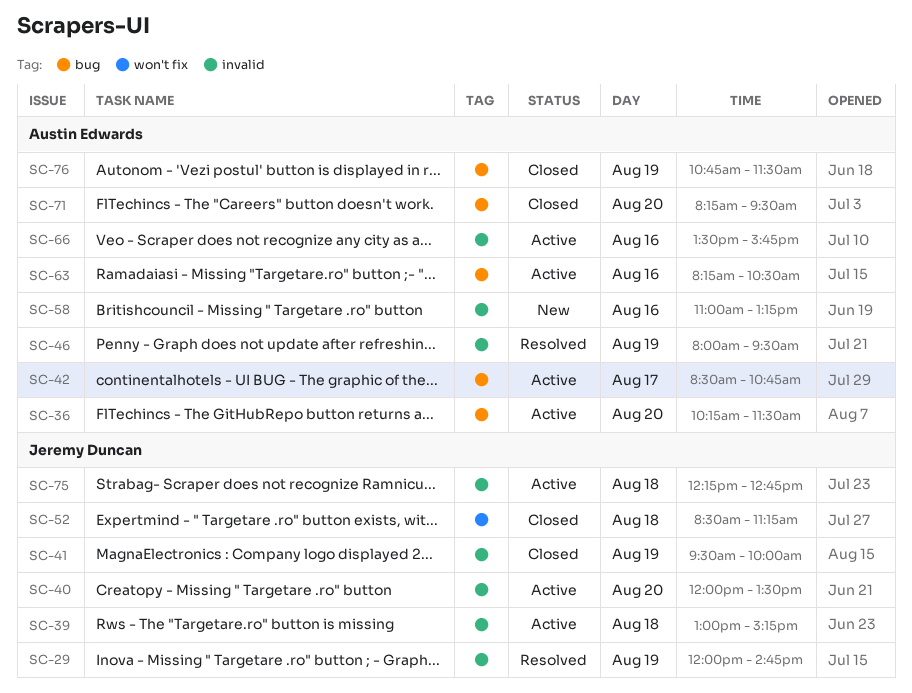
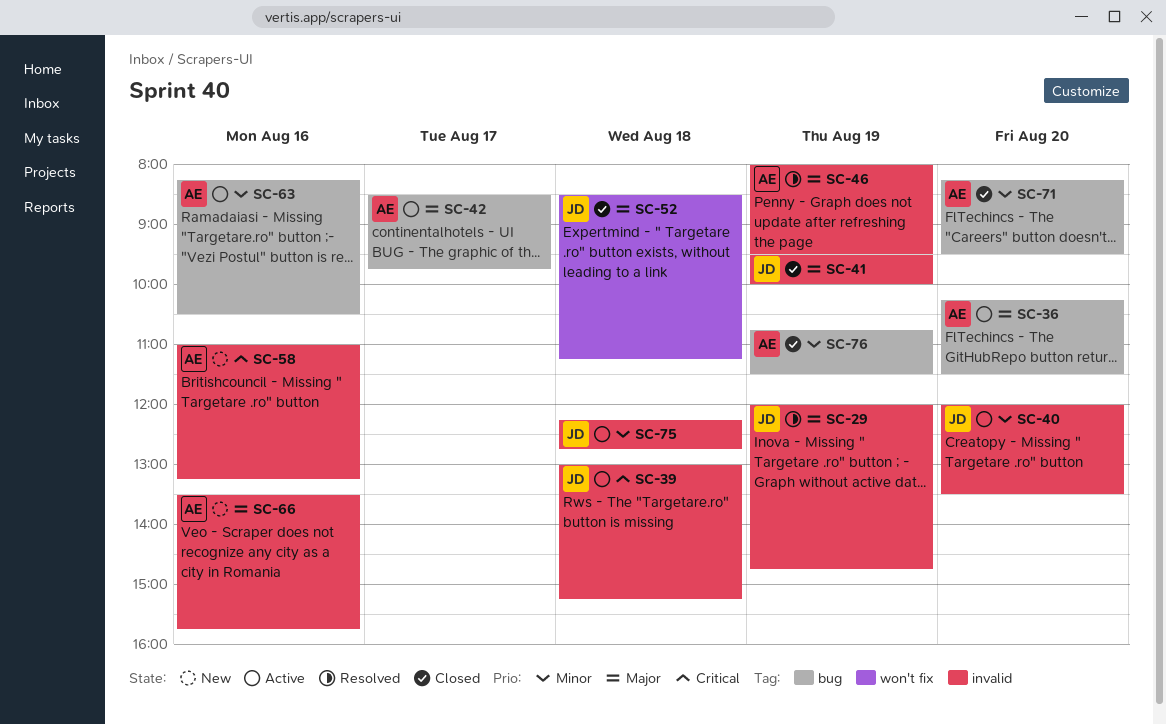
SC-42, ends: 10:45 -> 09:45
SC-66, status: Active -> New

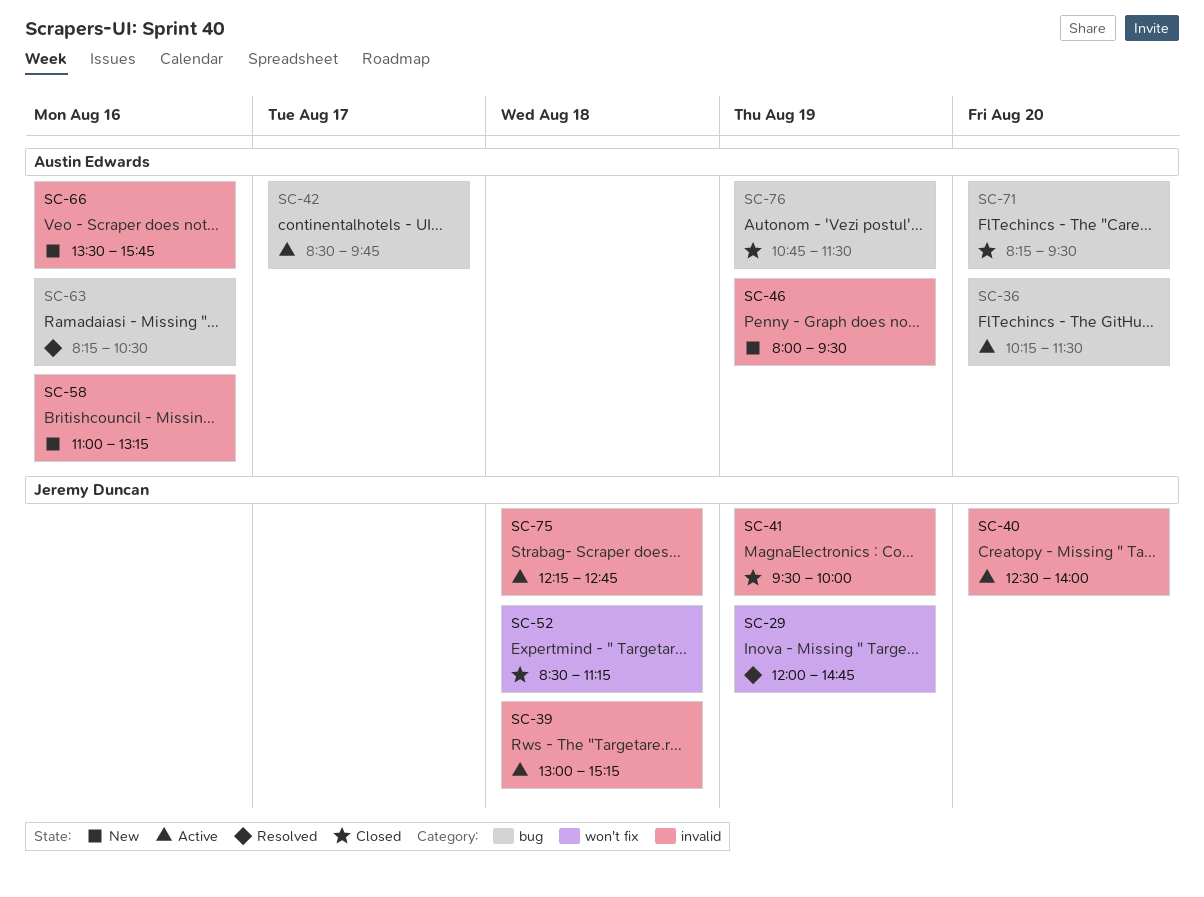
SC-29, label: invalid -> won't fix
SC-40, begins: 12:00 -> 12:30
SC-40, ends: 13:30 -> 14:00
SC-46, status: Resolved -> New
SC-63, status: Active -> Resolved

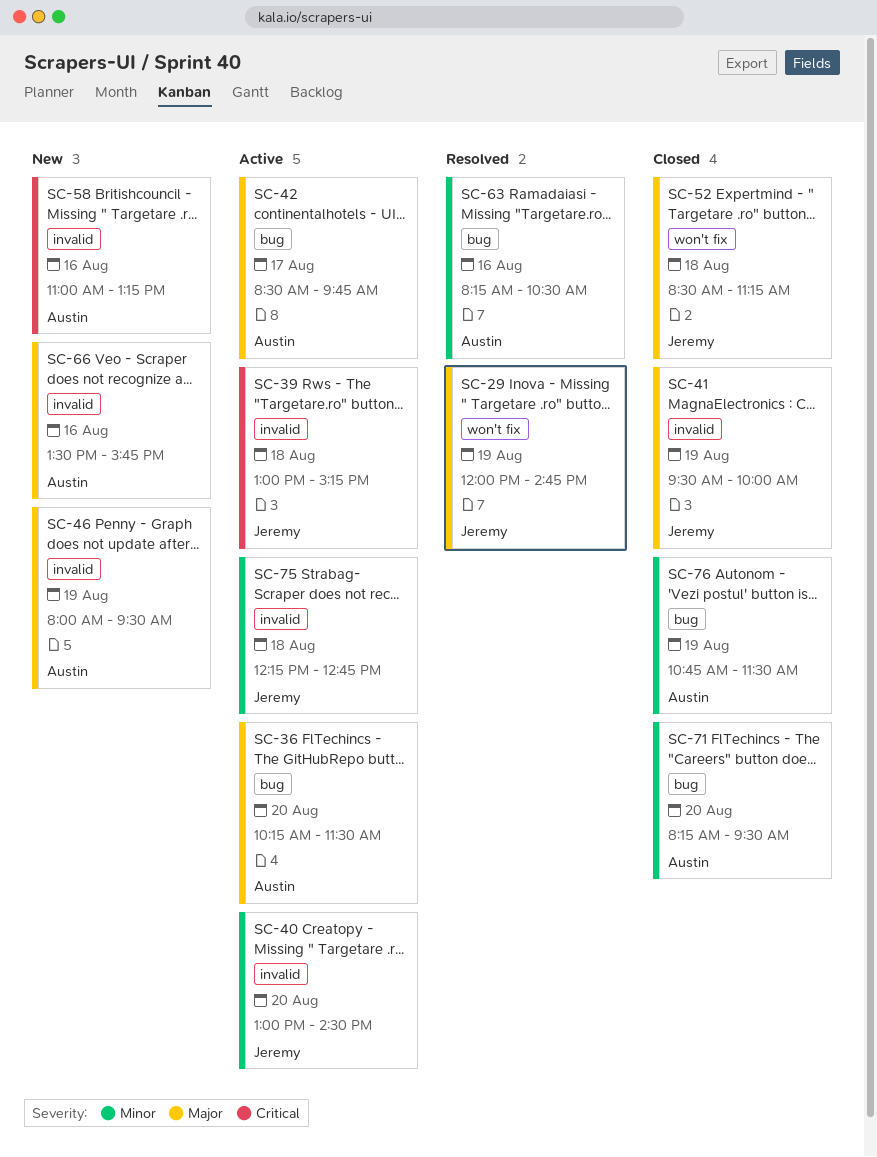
SC-40, begins: 12:30 -> 13:00
SC-40, ends: 14:00 -> 14:30

